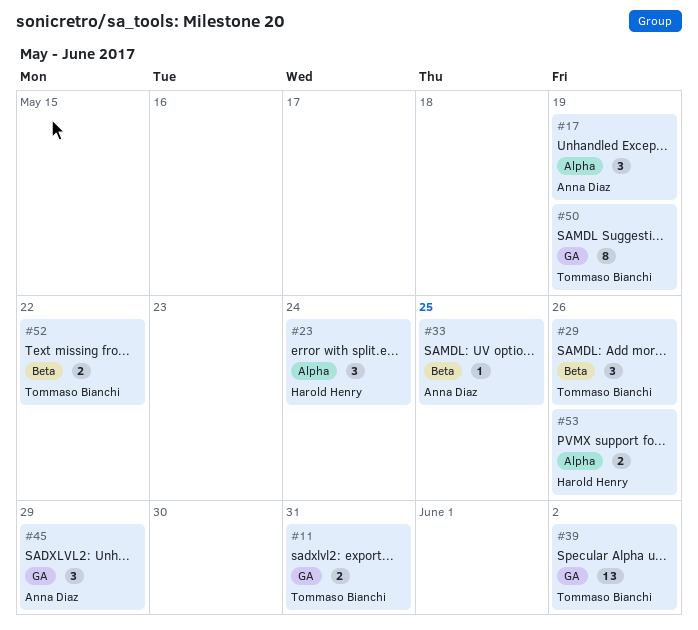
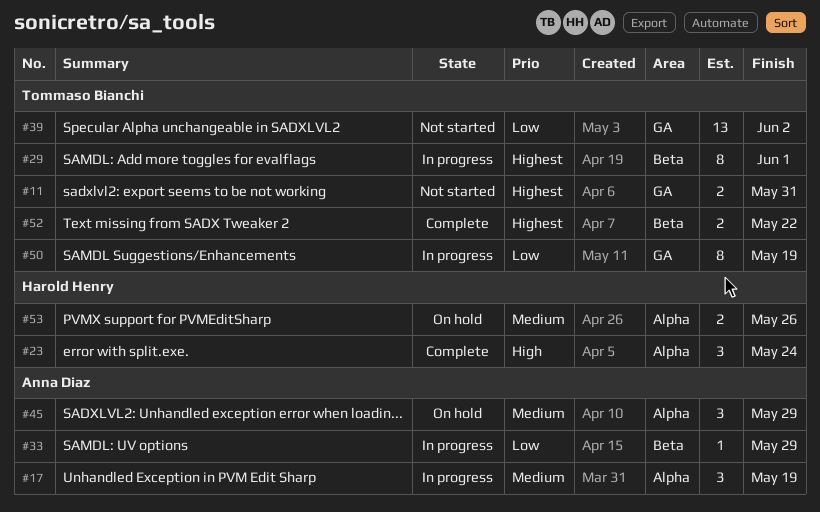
#29, estimate: 3 -> 8
#29, due: May 26 -> Jun 1
#33, due: May 25 -> May 29
#45, label: GA -> Alpha

